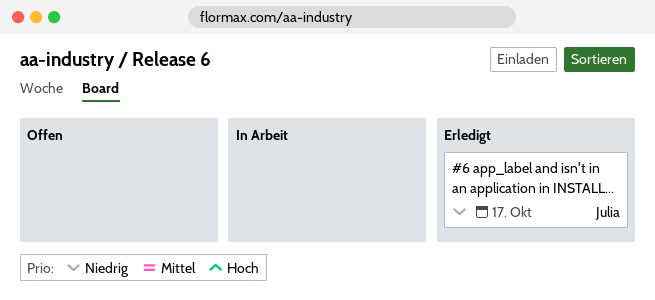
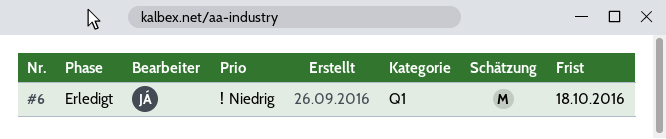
#6, due: Oct 17 -> Oct 18

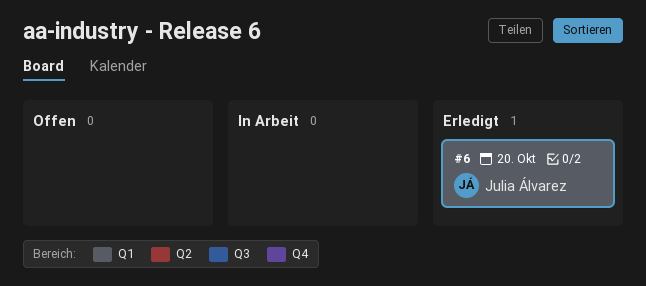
#6, due: Oct 18 -> Oct 20

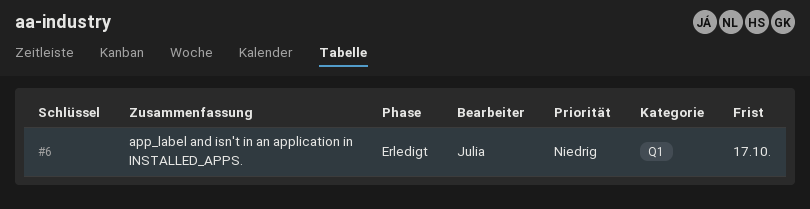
#6, due: Oct 20 -> Oct 17

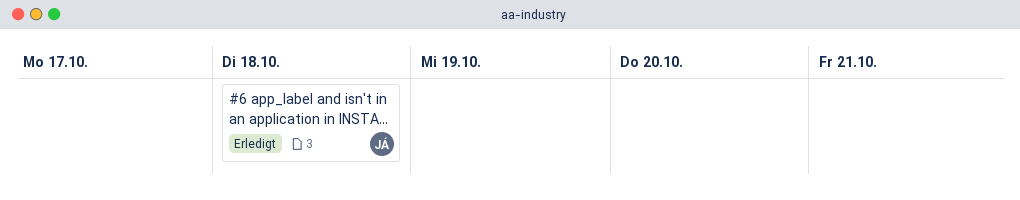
#6, due: Oct 17 -> Oct 18

